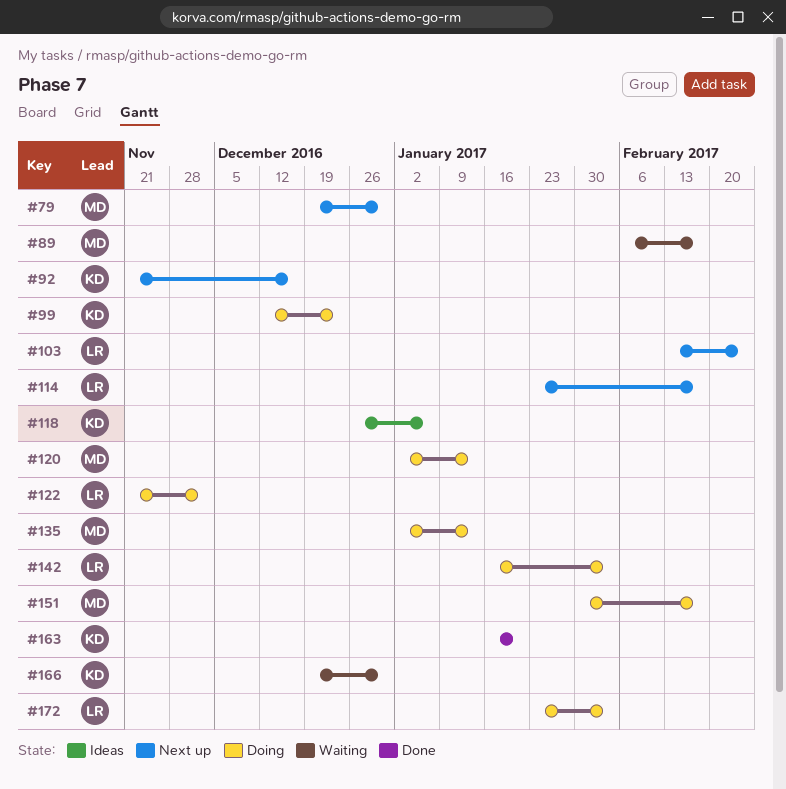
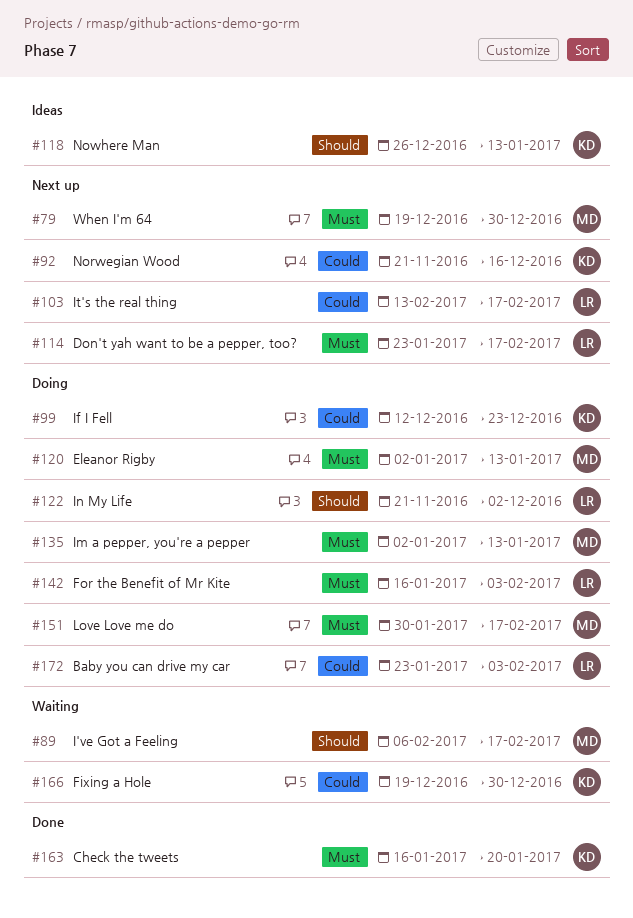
#103, due: Feb 24 -> Feb 17
#118, due: Jan 6 -> Jan 13

